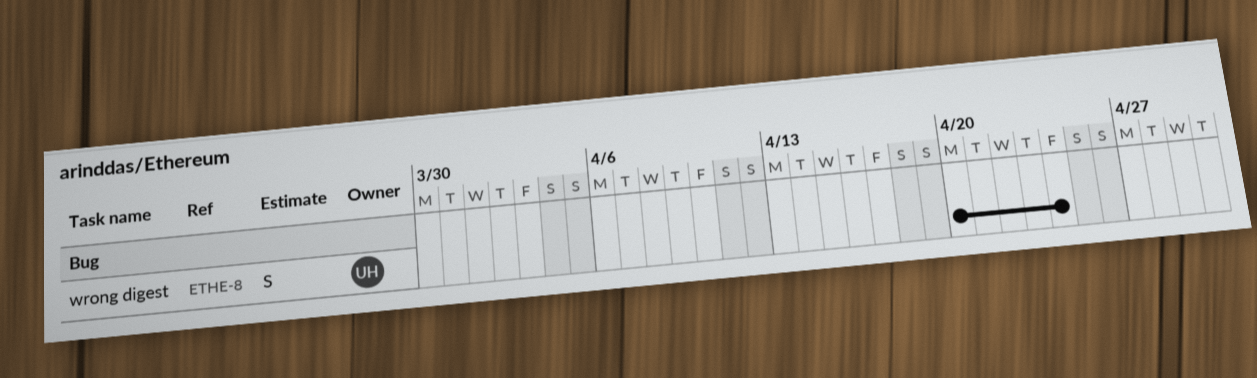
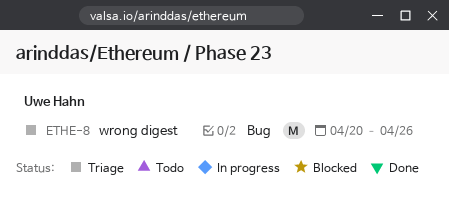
ETHE-8, estimate: S -> M
ETHE-8, due: Apr 24 -> Apr 26

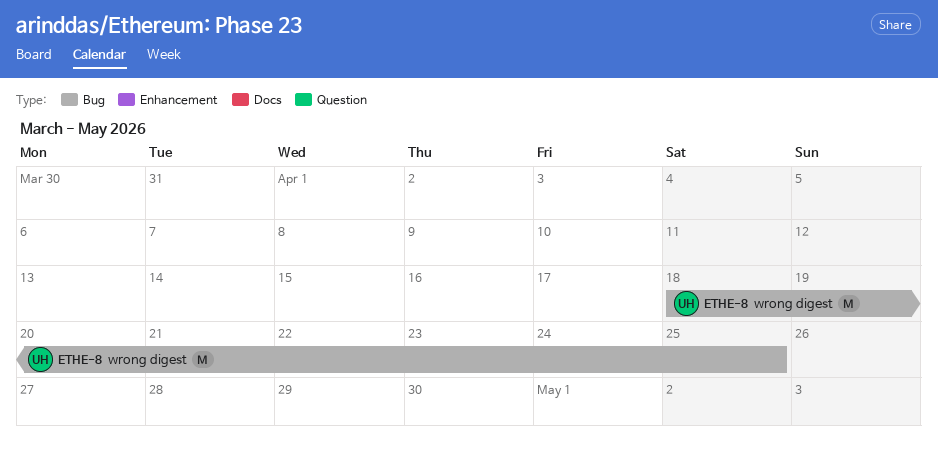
ETHE-8, start: Apr 20 -> Apr 18
ETHE-8, due: Apr 26 -> Apr 25

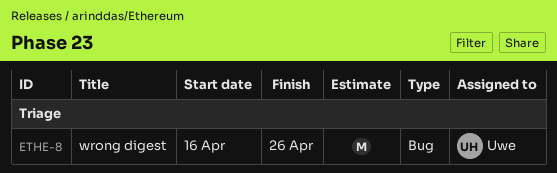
ETHE-8, start: Apr 18 -> Apr 16
ETHE-8, due: Apr 25 -> Apr 26

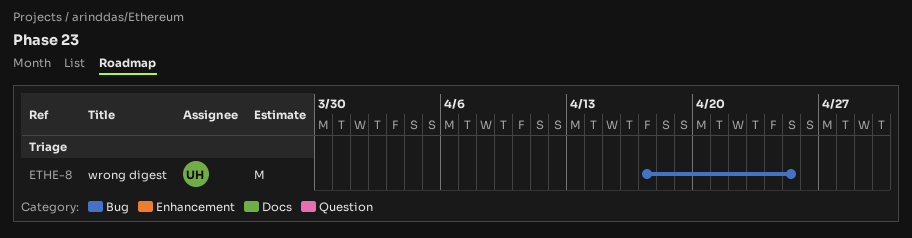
ETHE-8, start: Apr 16 -> Apr 17
ETHE-8, due: Apr 26 -> Apr 25

